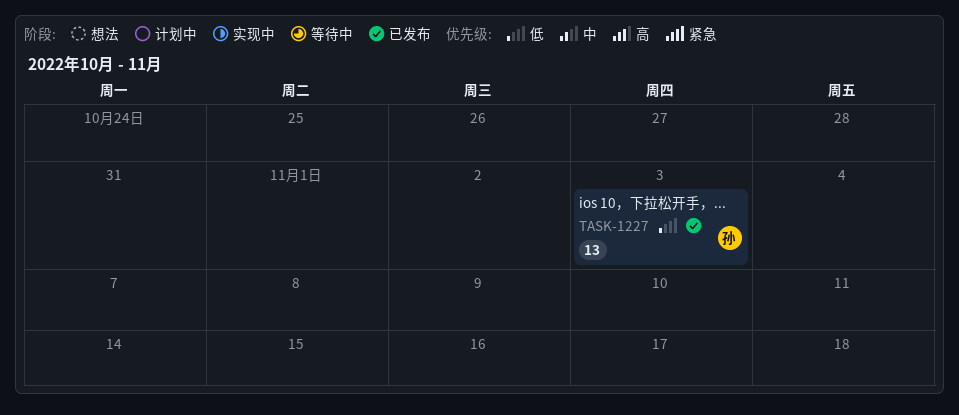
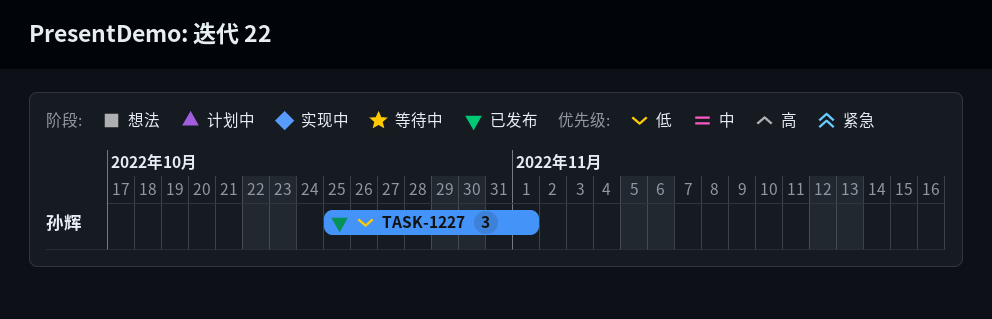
TASK-1227, estimate: 13 -> 3
TASK-1227, due: Nov 3 -> Nov 1

